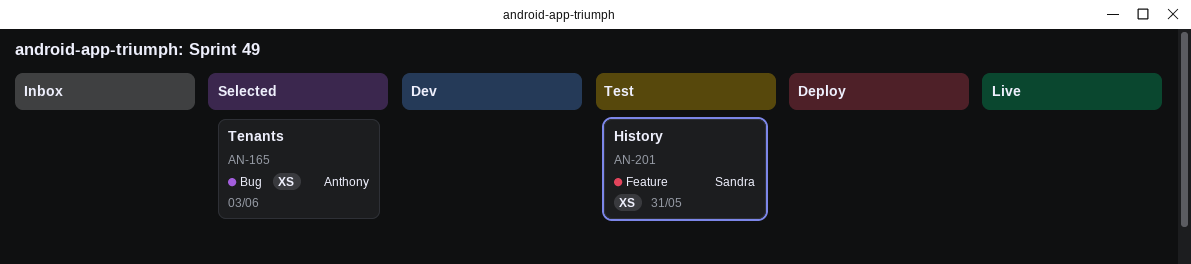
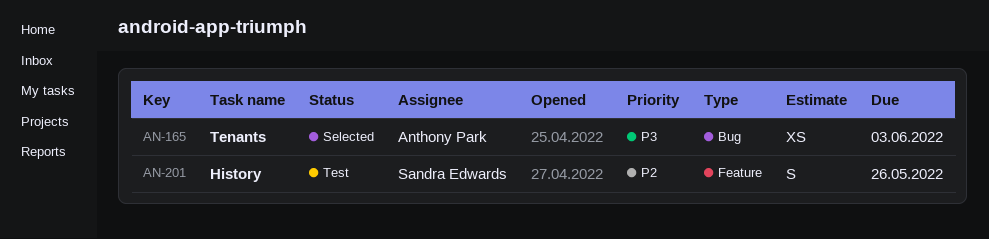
AN-201, estimate: XS -> S
AN-201, due: May 31 -> May 26

